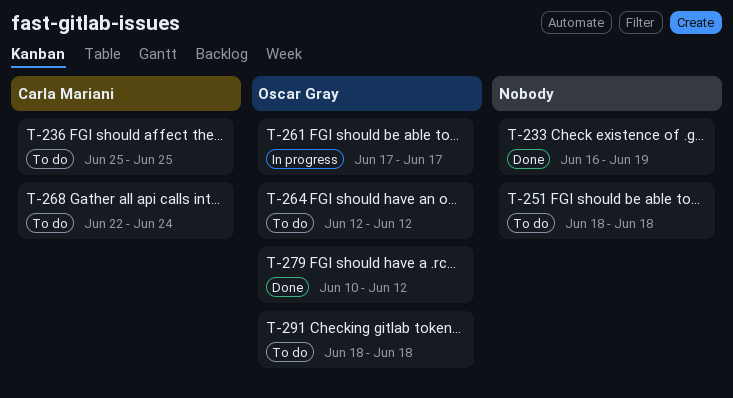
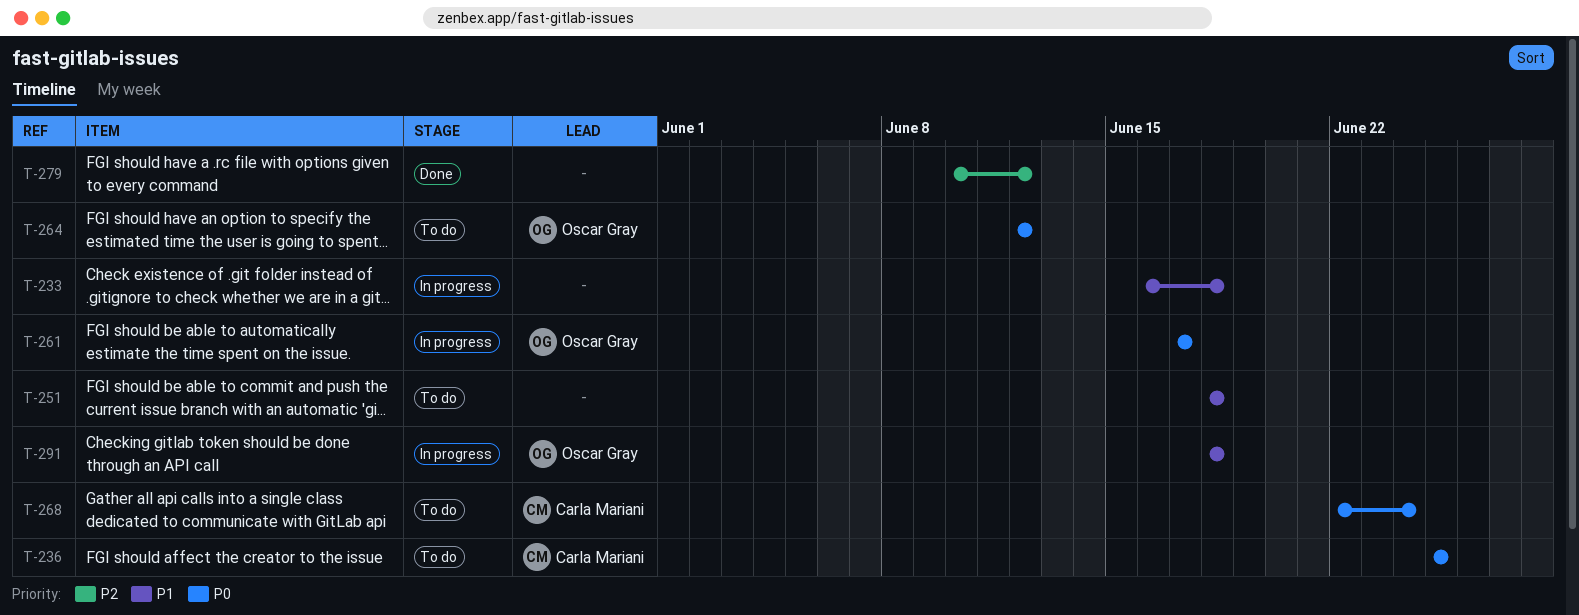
T-233, status: Done -> In progress
T-233, due: Jun 19 -> Jun 18
T-279, owner: Oscar Gray -> none
T-291, status: To do -> In progress

